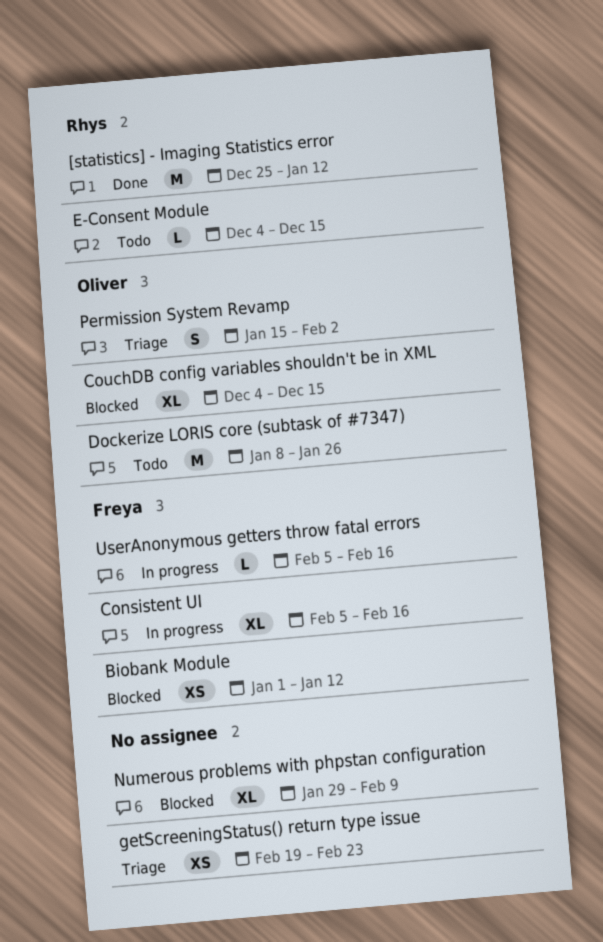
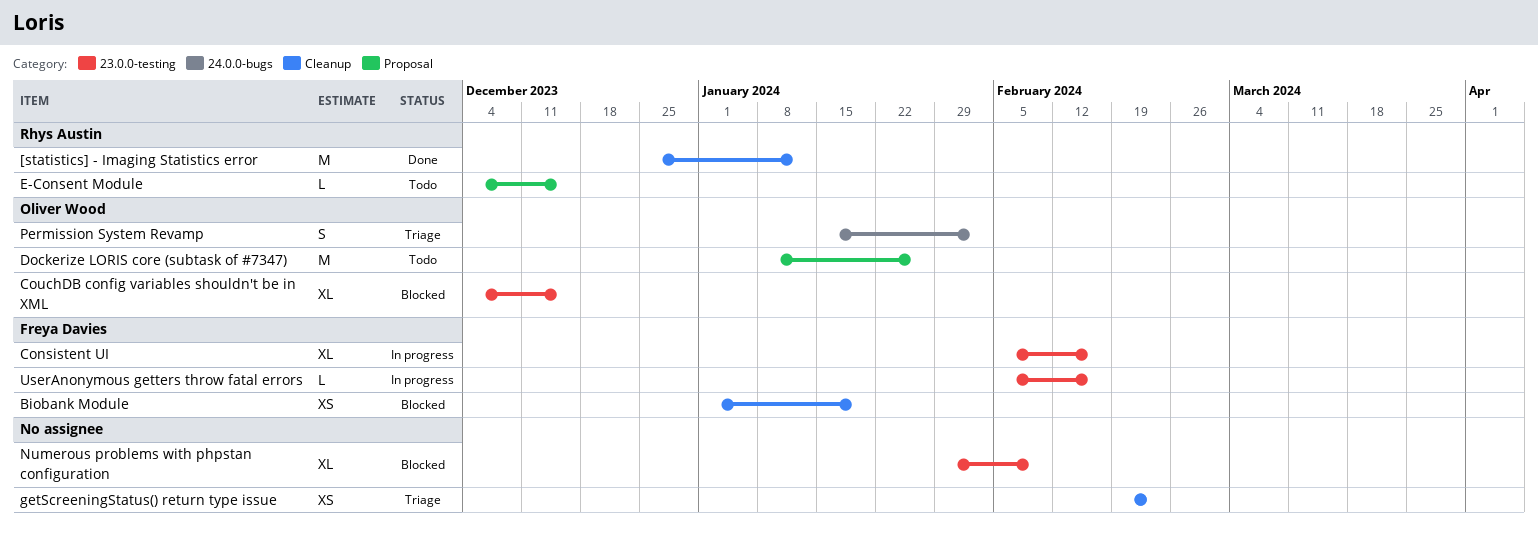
Biobank Module, due: Jan 12 -> Jan 19

